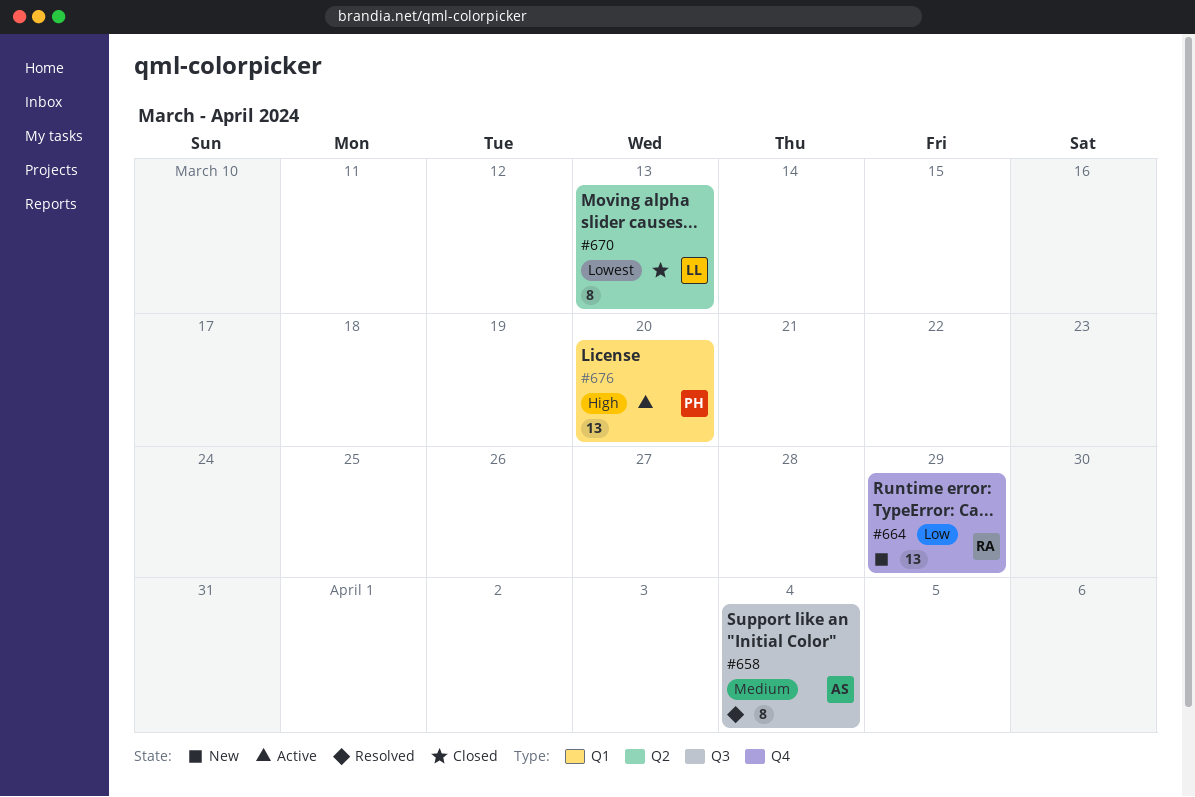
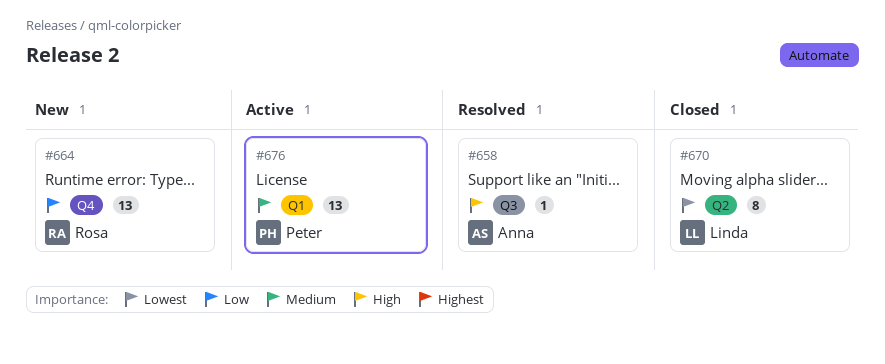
#658, priority: Medium -> High
#658, estimate: 8 -> 1
#676, priority: High -> Medium

